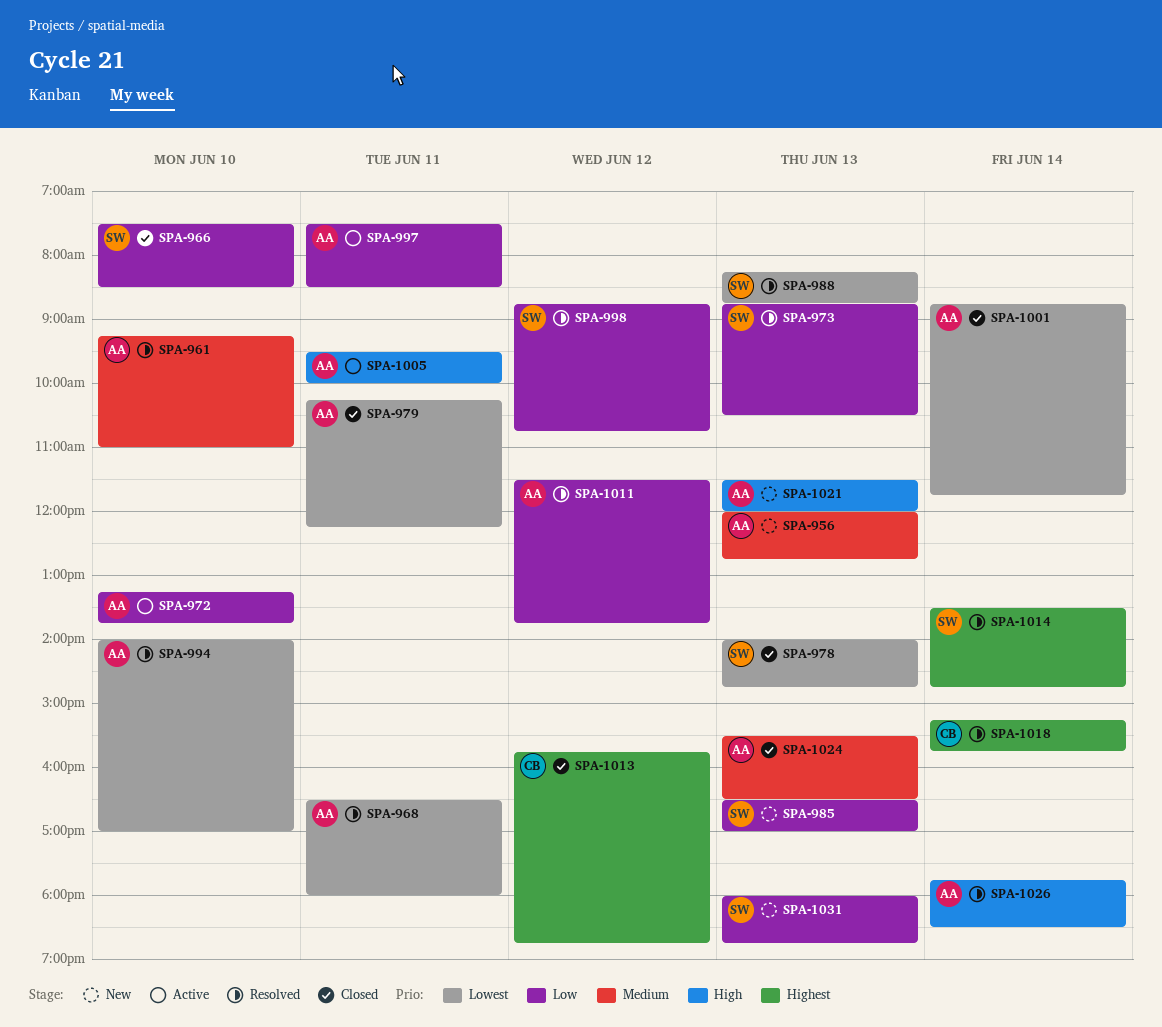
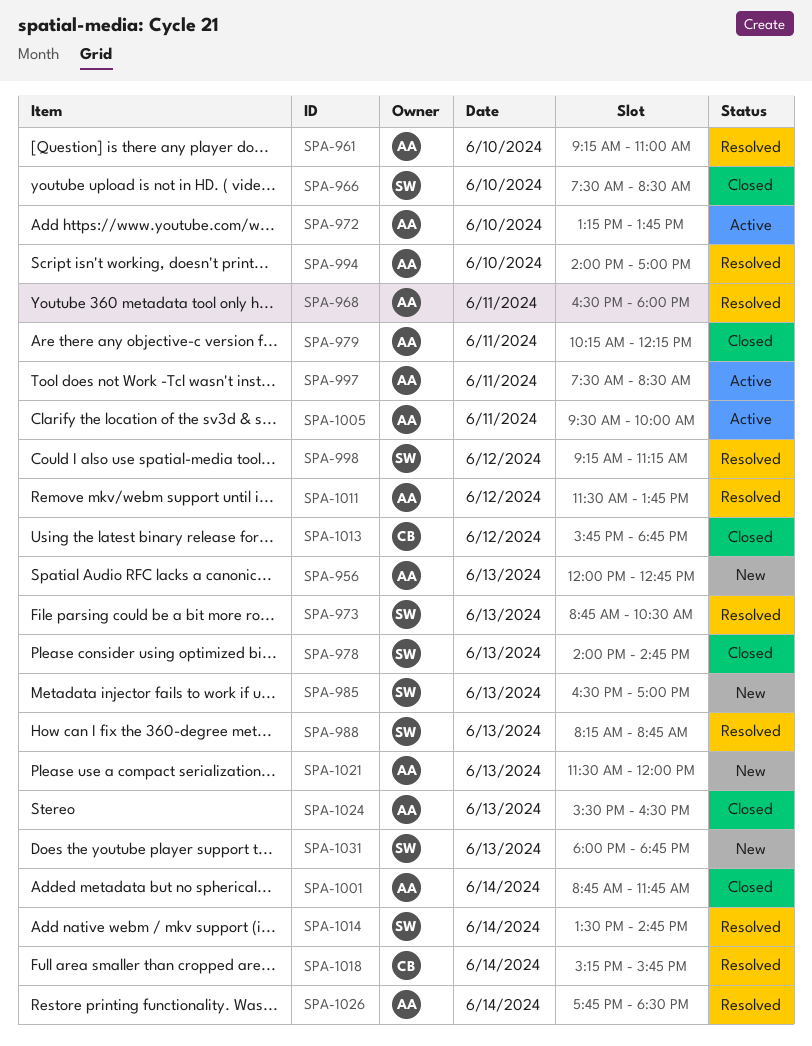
SPA-998, begins: 08:45 -> 09:15
SPA-998, ends: 10:45 -> 11:15

